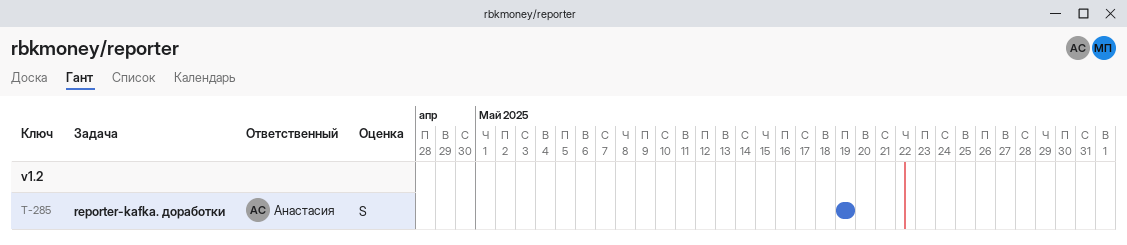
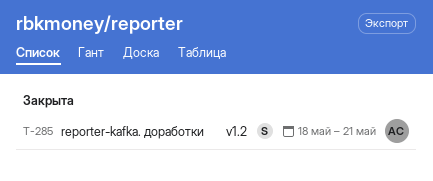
T-285, start: May 19 -> May 18
T-285, due: May 19 -> May 21

